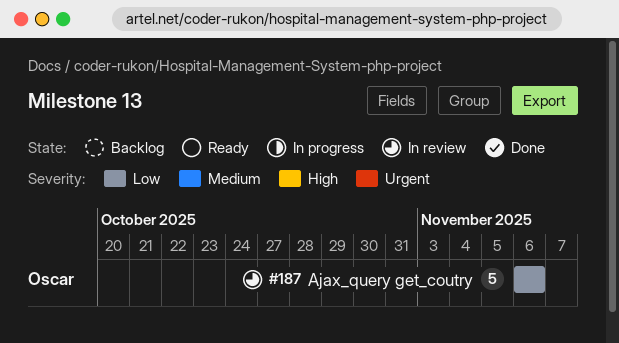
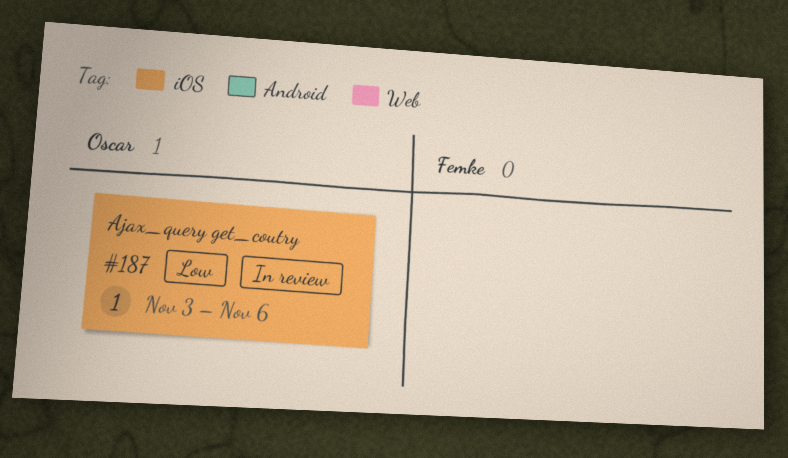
#187, estimate: 5 -> 1
#187, start: Nov 6 -> Nov 3

